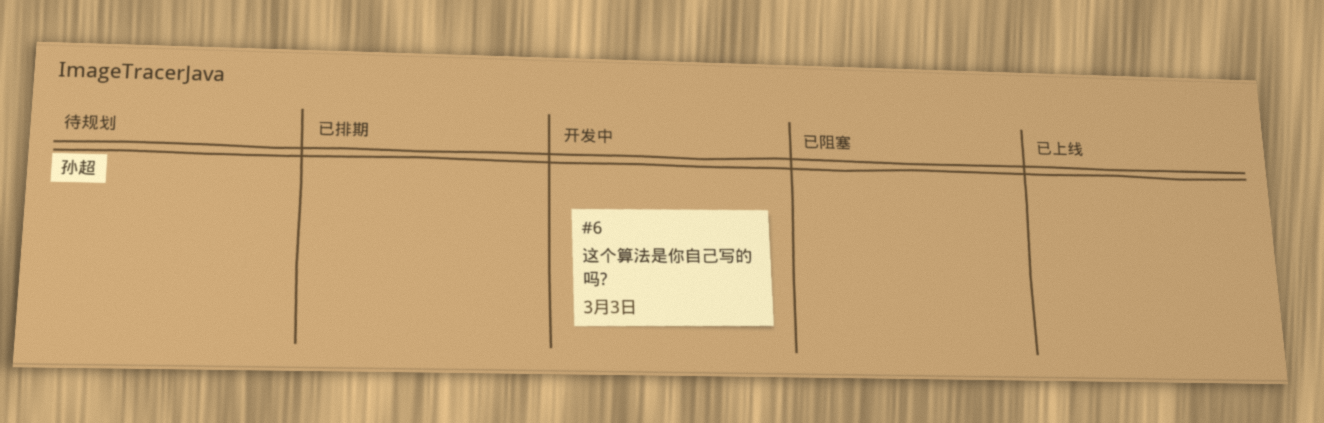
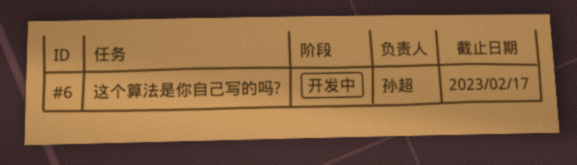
#6, due: Mar 3 -> Feb 17

